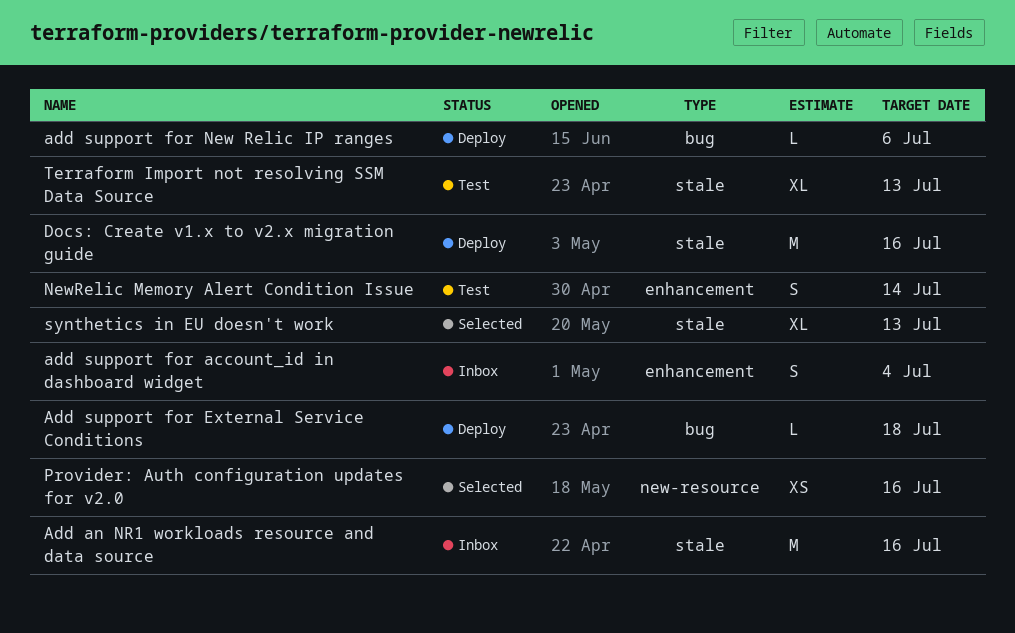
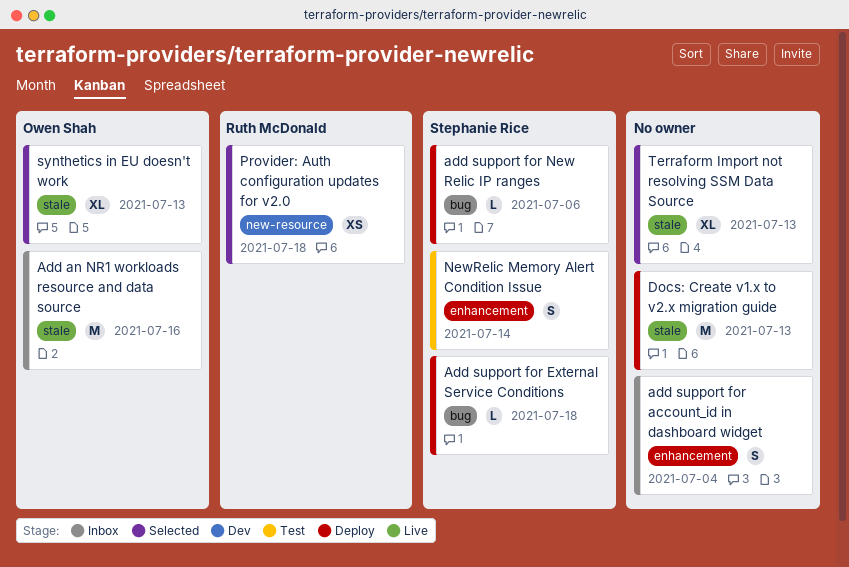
Docs: Create v1.x to v2.x migration guide, due: Jul 16 -> Jul 13
Provider: Auth configuration updates for v2.0, due: Jul 16 -> Jul 18
Terraform Import not resolving SSM Data Source, status: Test -> Selected

